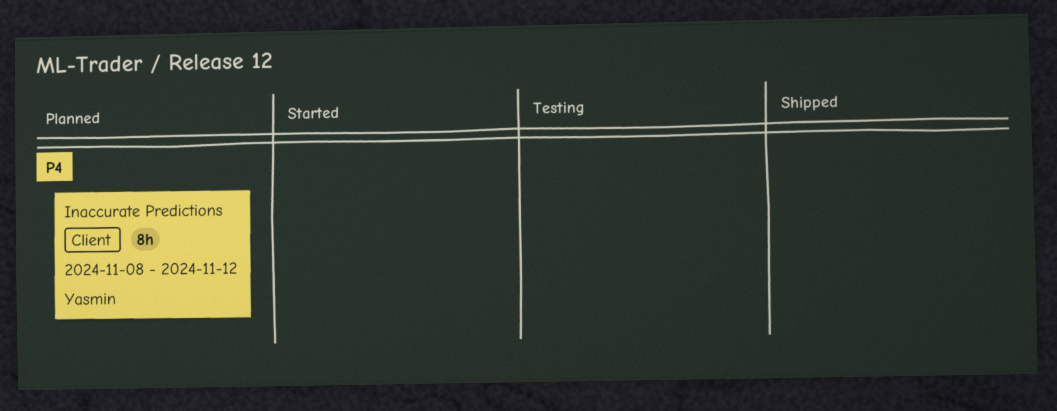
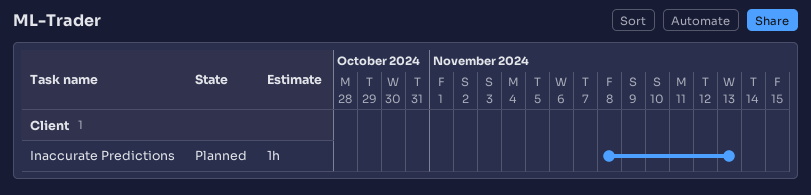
Inaccurate Predictions, estimate: 8h -> 1h
Inaccurate Predictions, due: Nov 12 -> Nov 13

